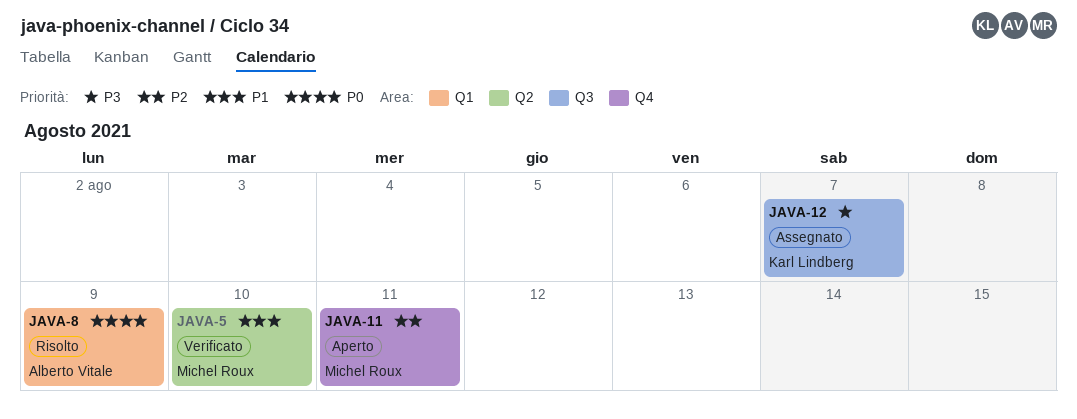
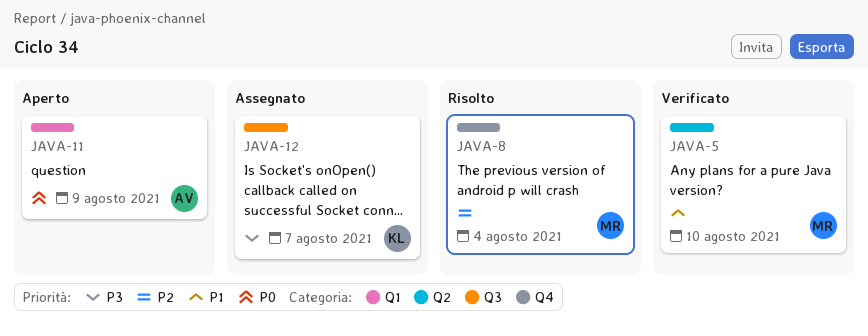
JAVA-8, owner: Alberto Vitale -> Michel Roux
JAVA-8, priority: P0 -> P2
JAVA-8, label: Q1 -> Q4
JAVA-8, due: Aug 9 -> Aug 4
JAVA-11, owner: Michel Roux -> Alberto Vitale
JAVA-11, priority: P2 -> P0
JAVA-11, label: Q4 -> Q1
JAVA-11, due: Aug 11 -> Aug 9

